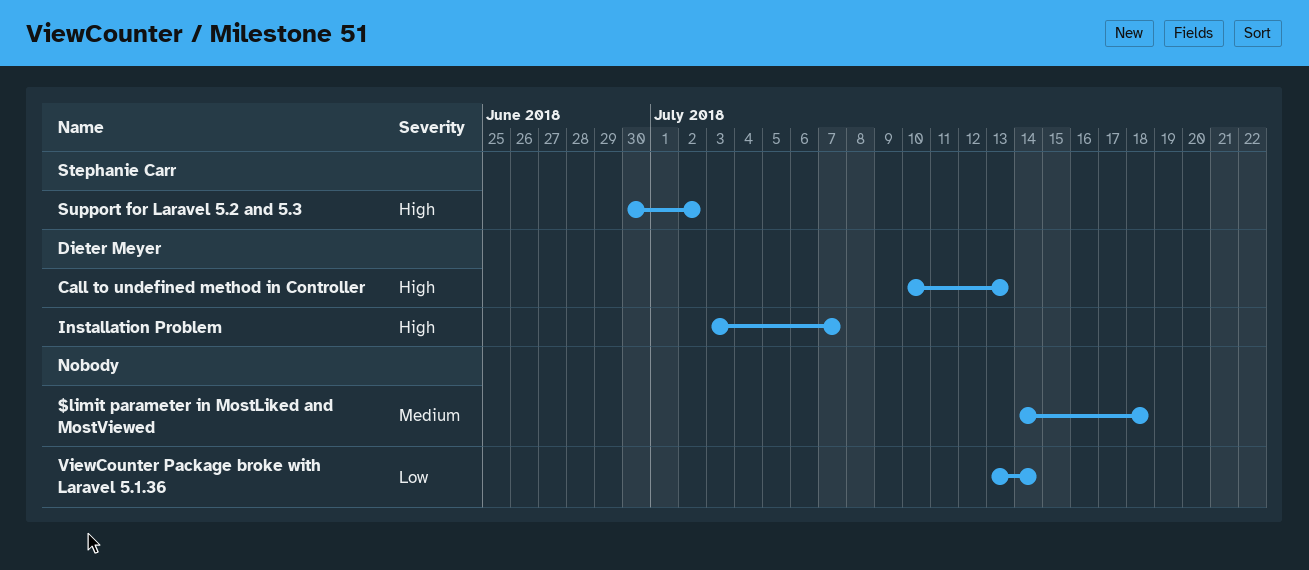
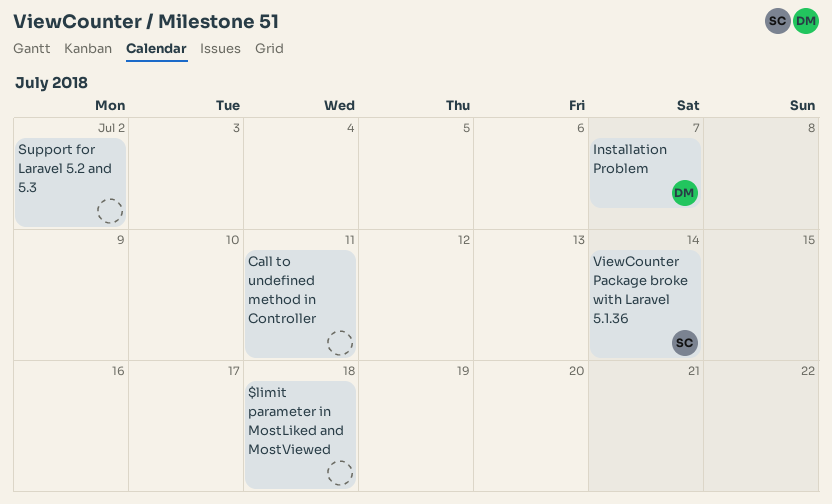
Call to undefined method in Controller, owner: Dieter Meyer -> none
Call to undefined method in Controller, due: Jul 13 -> Jul 11
Support for Laravel 5.2 and 5.3, owner: Stephanie Carr -> none
ViewCounter Package broke with Laravel 5.1.36, owner: none -> Stephanie Carr

